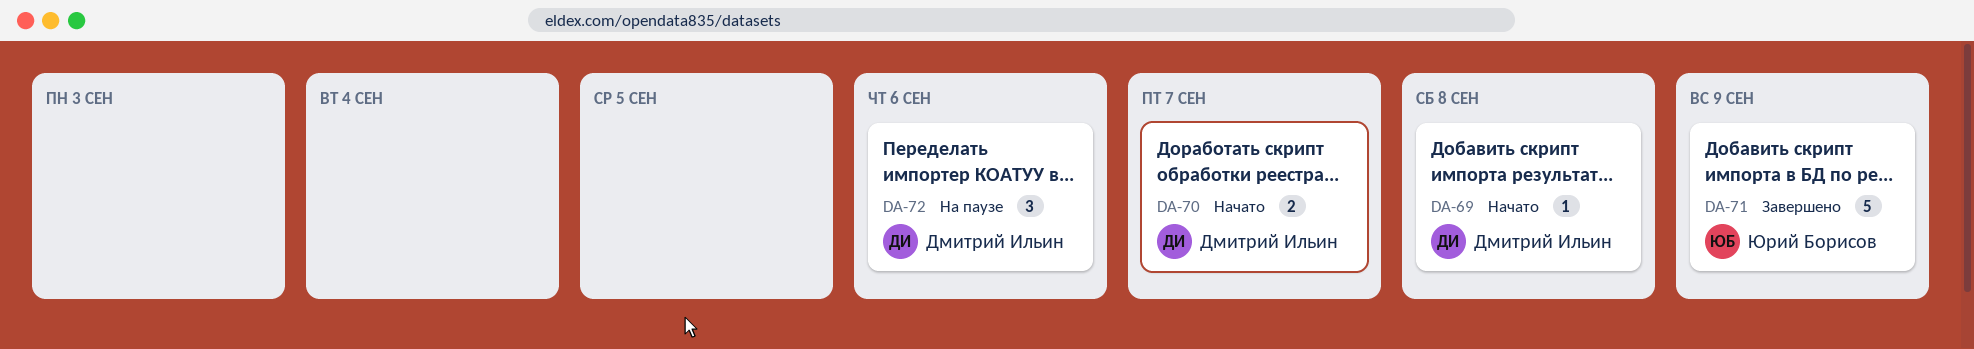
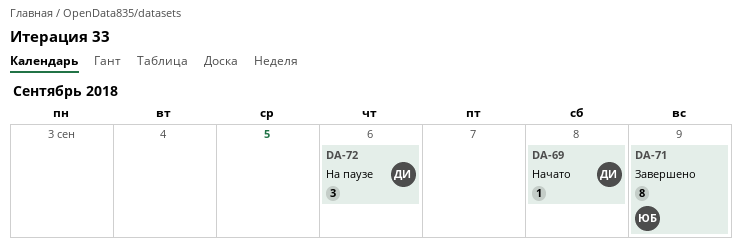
DA-70: present -> none
DA-71, estimate: 5 -> 8

